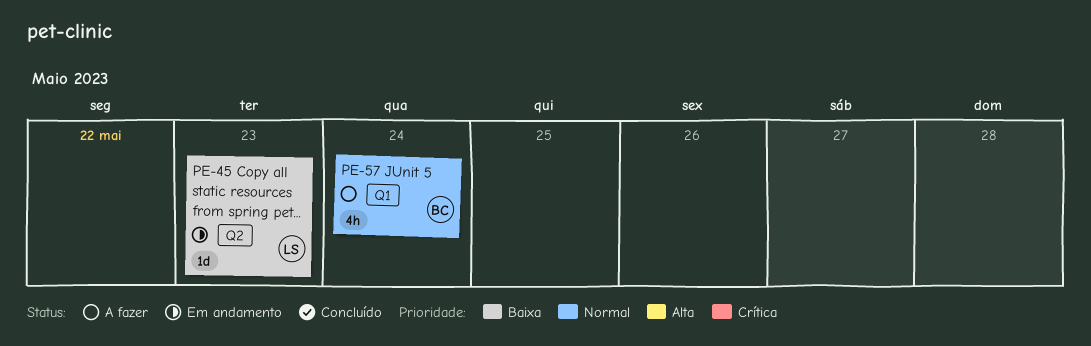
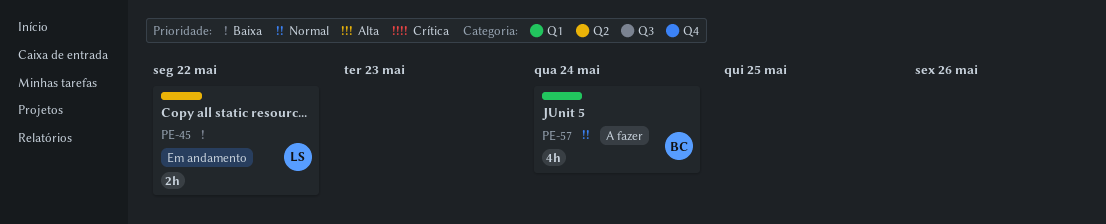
PE-45, estimate: 1d -> 2h
PE-45, due: May 23 -> May 22

